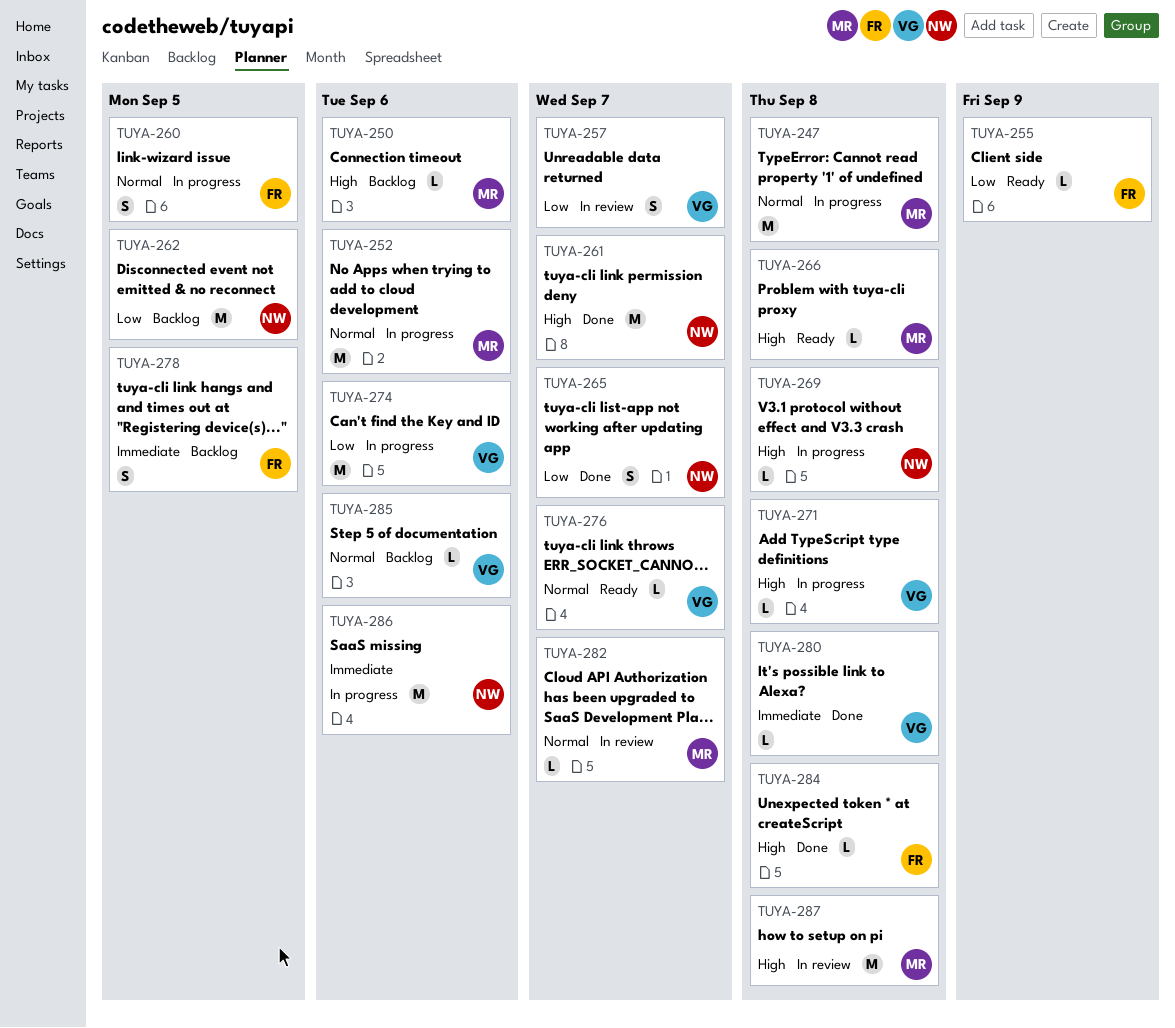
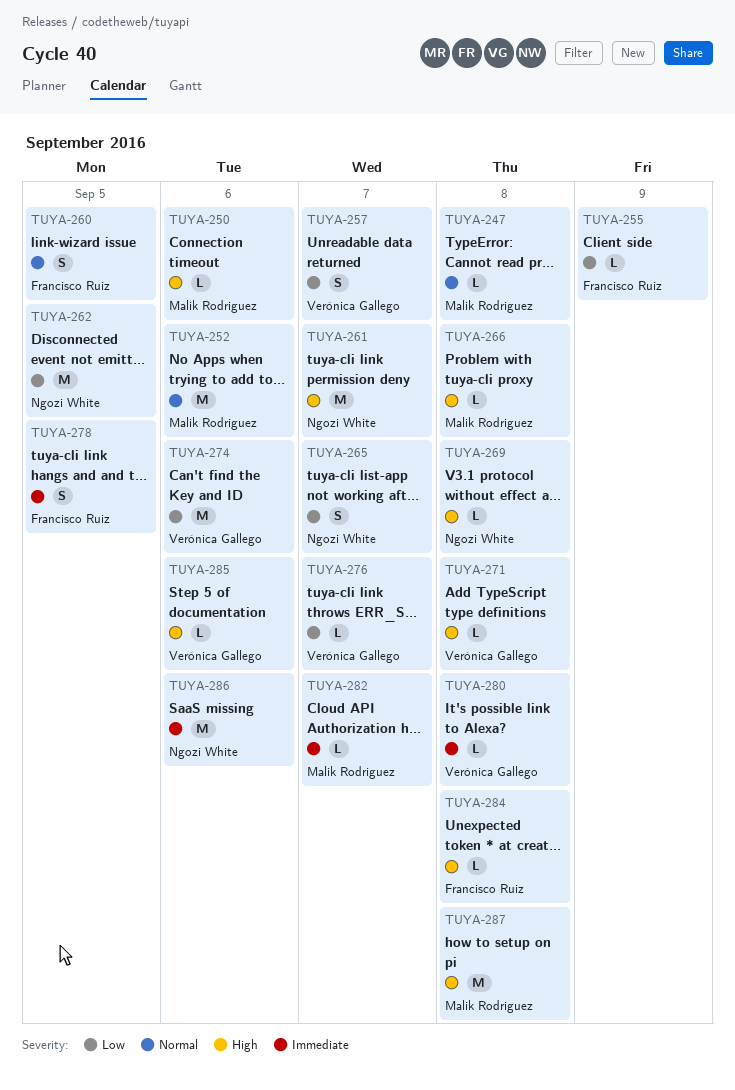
TUYA-247, estimate: M -> L
TUYA-276, priority: Normal -> Low
TUYA-282, priority: Normal -> Immediate
TUYA-285, priority: Normal -> High

